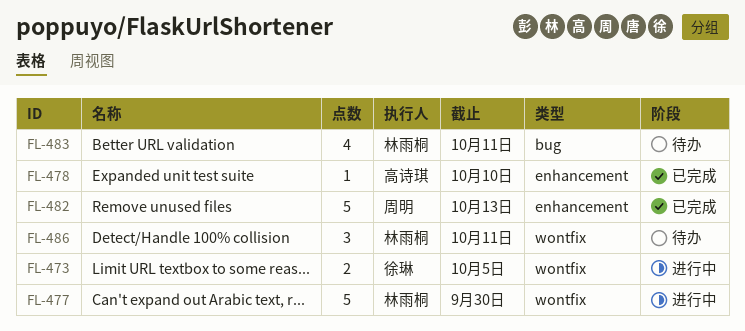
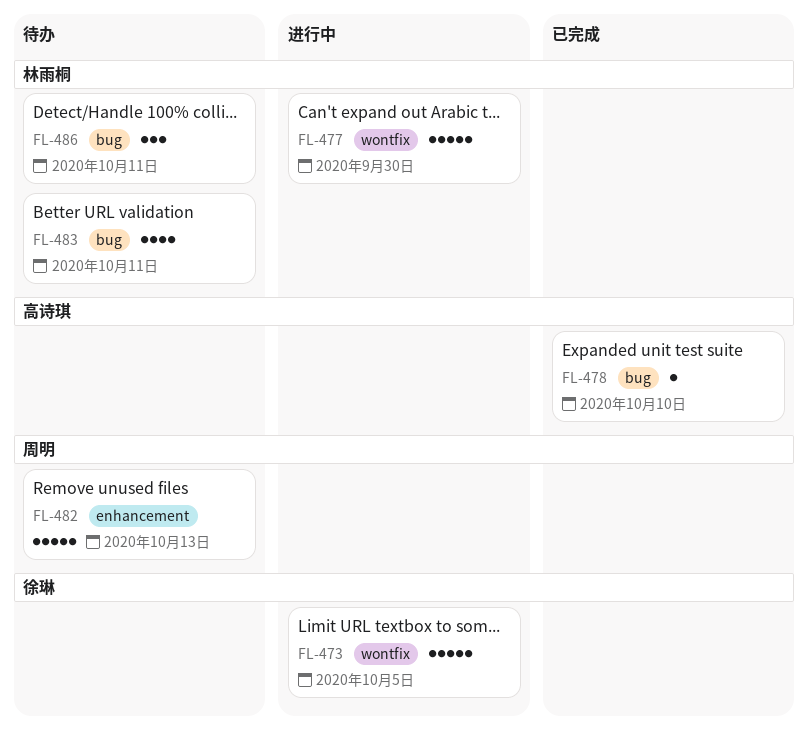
FL-473, estimate: 2 -> 5
FL-478, label: enhancement -> bug
FL-482, status: 已完成 -> 待办
FL-486, label: wontfix -> bug

